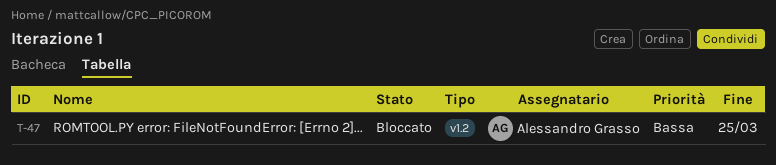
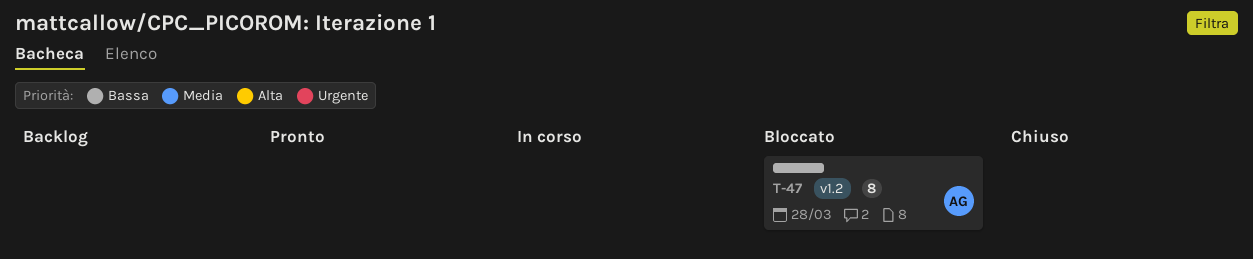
T-47, due: Mar 25 -> Mar 28

